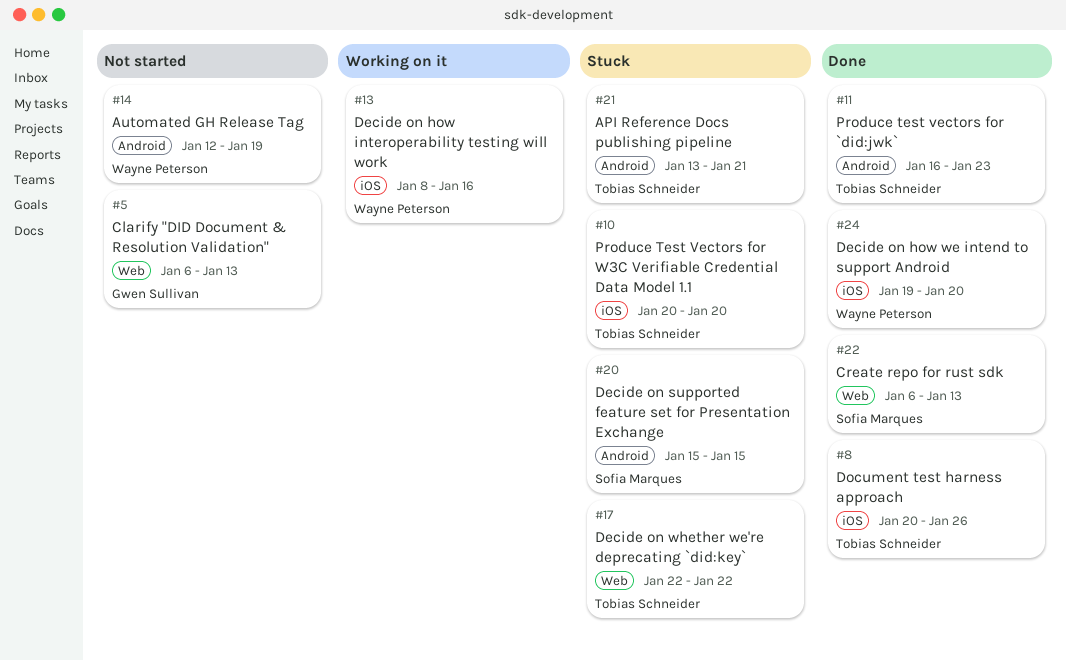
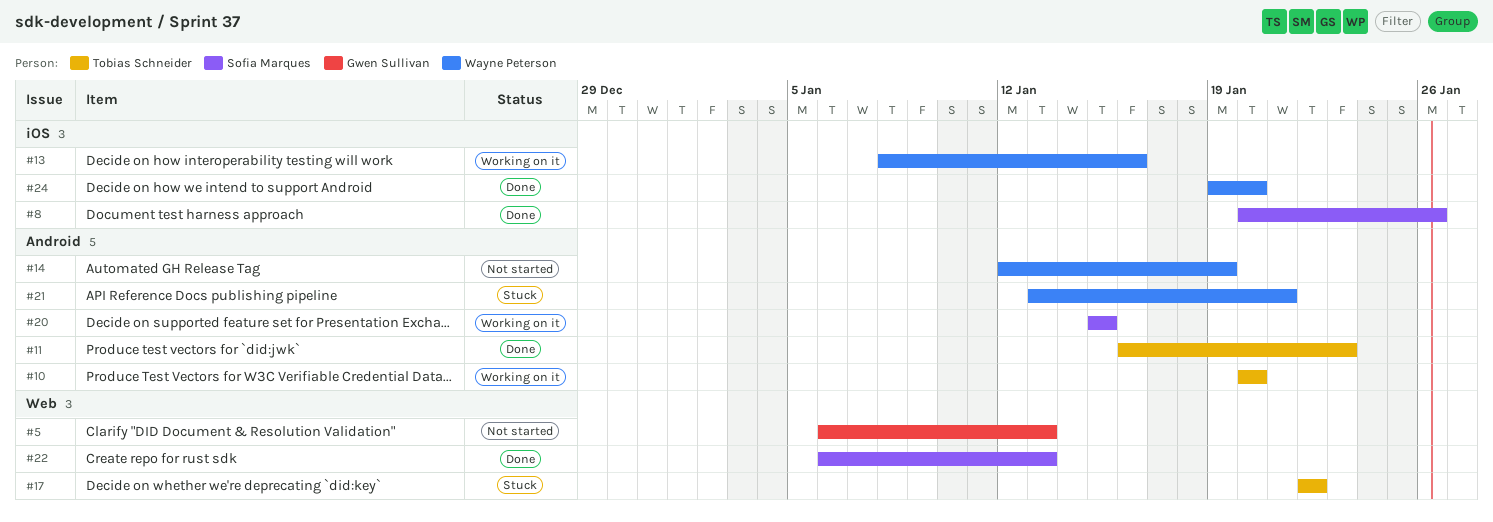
#8, owner: Tobias Schneider -> Sofia Marques
#10, status: Stuck -> Working on it
#10, label: iOS -> Android
#20, status: Stuck -> Working on it
#21, owner: Tobias Schneider -> Wayne Peterson

